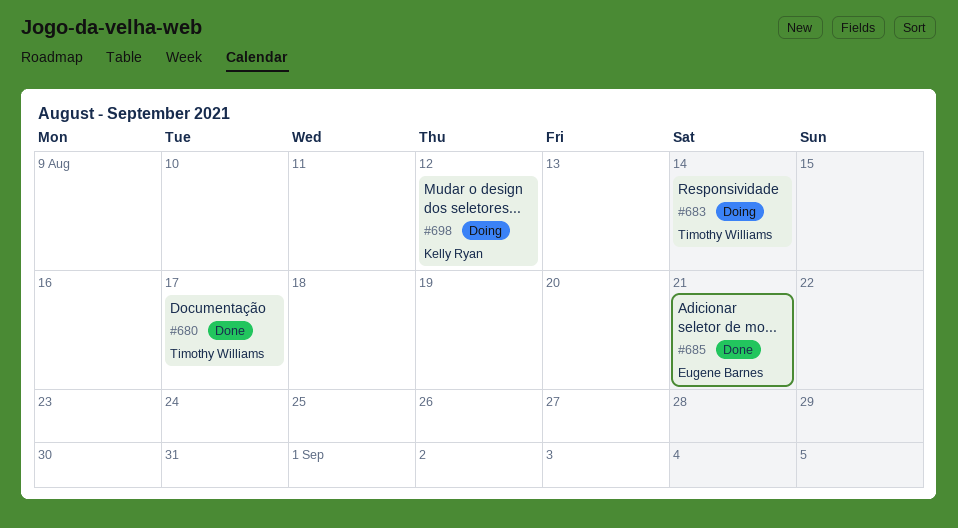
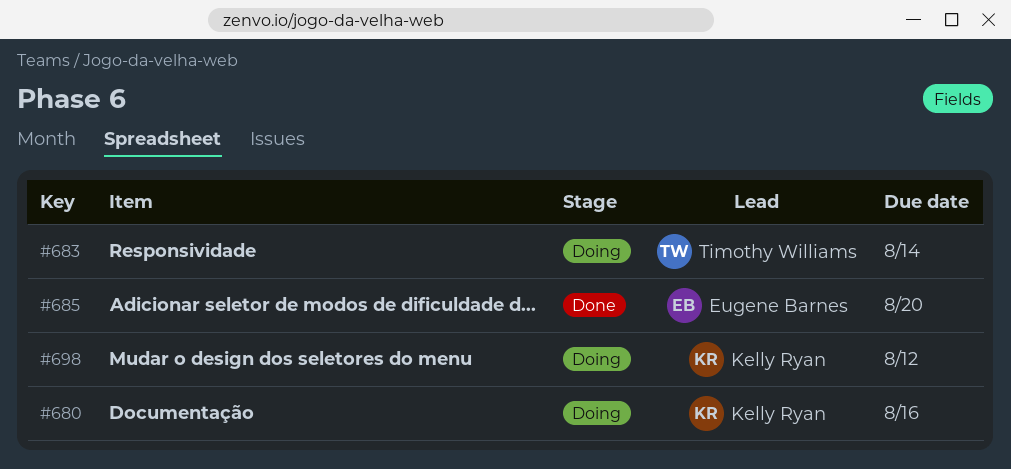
#680, status: Done -> Doing
#680, owner: Timothy Williams -> Kelly Ryan
#680, due: Aug 17 -> Aug 16
#685, due: Aug 21 -> Aug 20

